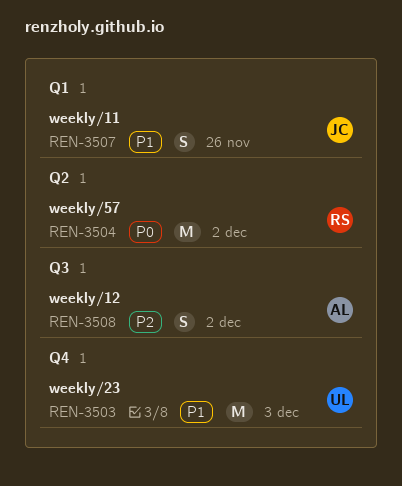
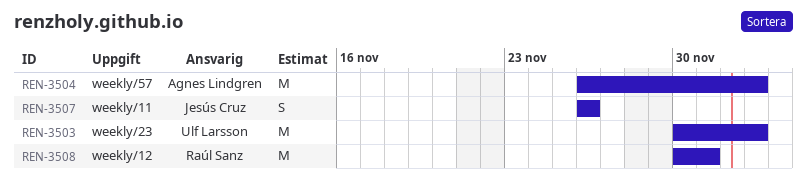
REN-3504, owner: Raúl Sanz -> Agnes Lindgren
REN-3504, due: Dec 2 -> Dec 3
REN-3508, owner: Agnes Lindgren -> Raúl Sanz
REN-3508, estimate: S -> M
REN-3508, due: Dec 2 -> Dec 1

